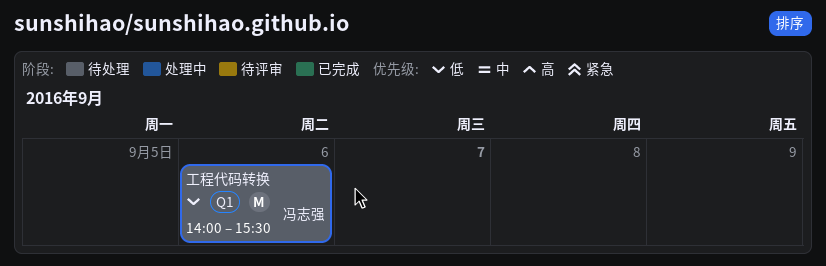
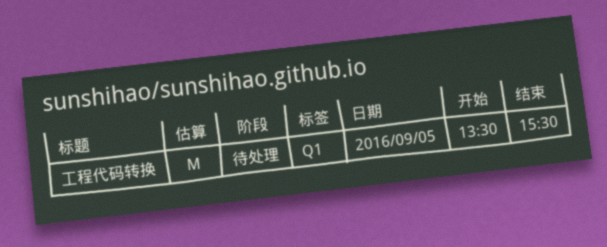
工程代码转换, day: Sep 6 -> Sep 5
工程代码转换, begins: 14:00 -> 13:30

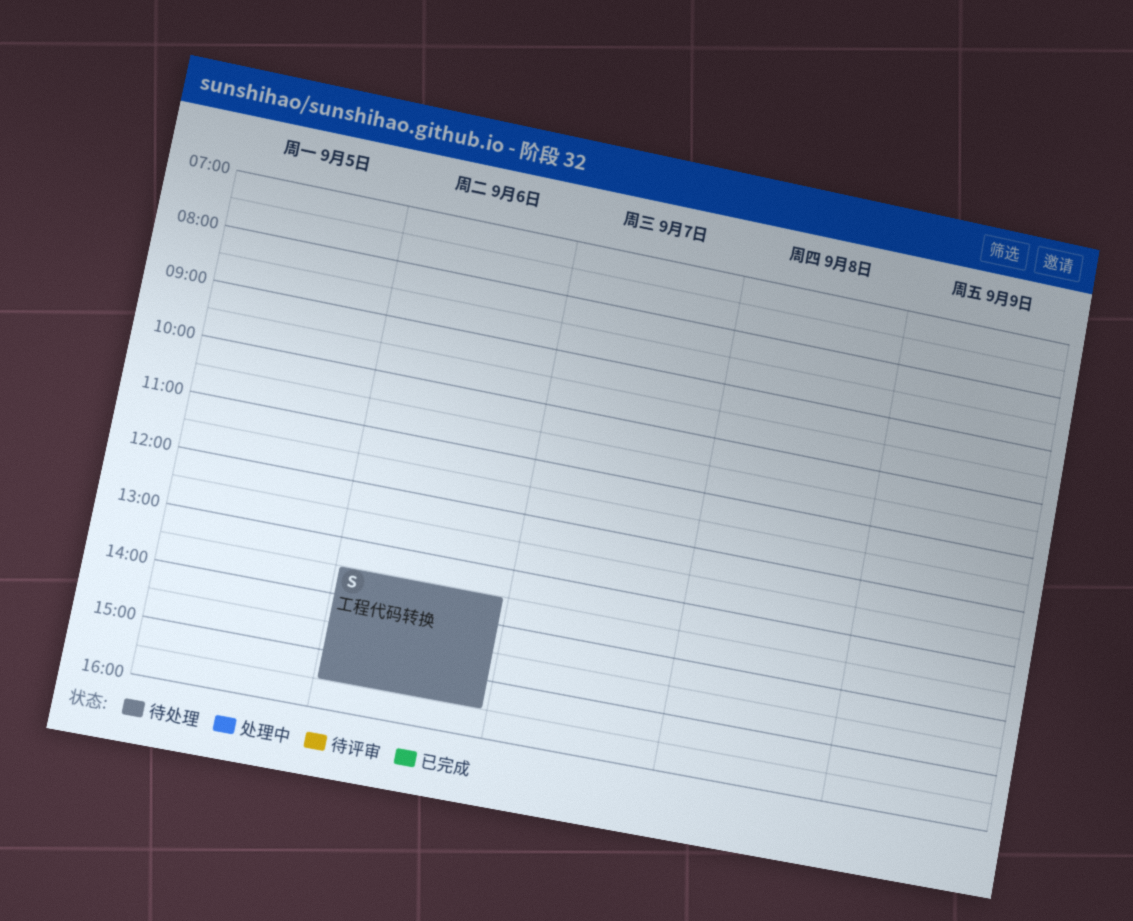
工程代码转换, estimate: M -> S
工程代码转换, day: Sep 5 -> Sep 6

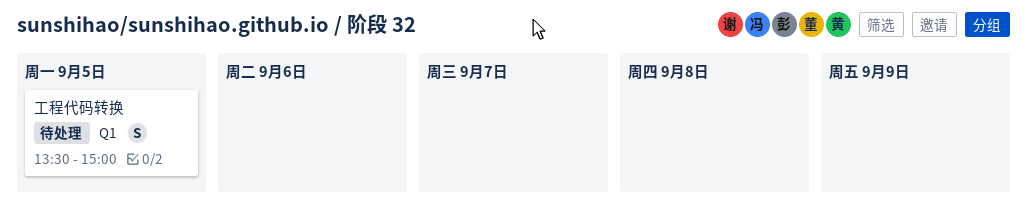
工程代码转换, day: Sep 6 -> Sep 5
工程代码转换, ends: 15:30 -> 15:00

